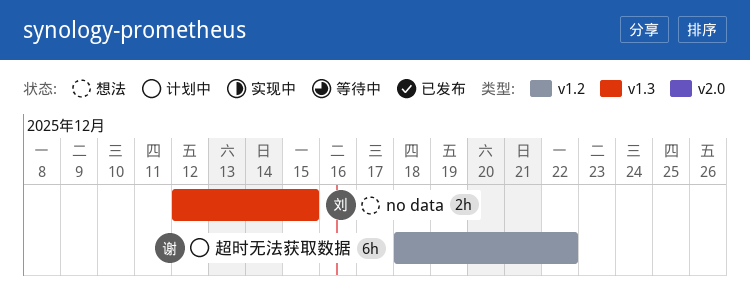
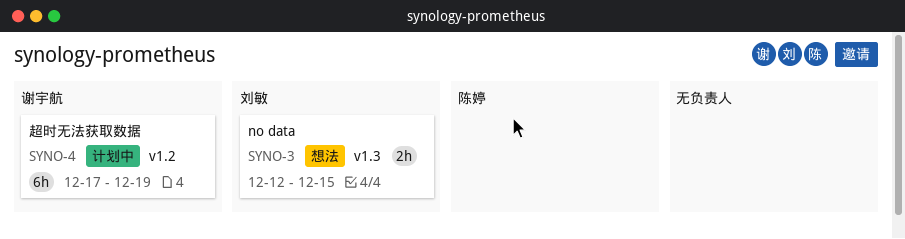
超时无法获取数据, start: Dec 18 -> Dec 17
超时无法获取数据, due: Dec 22 -> Dec 19

